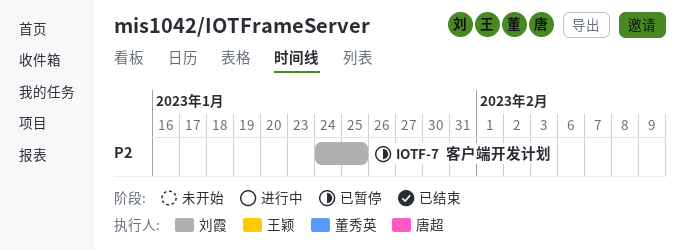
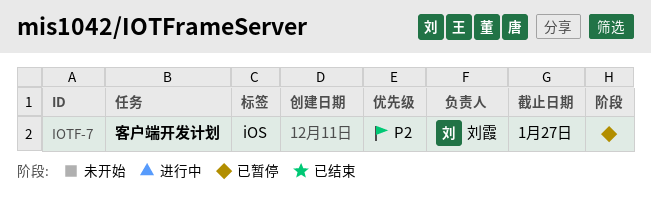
IOTF-7, due: Jan 25 -> Jan 27

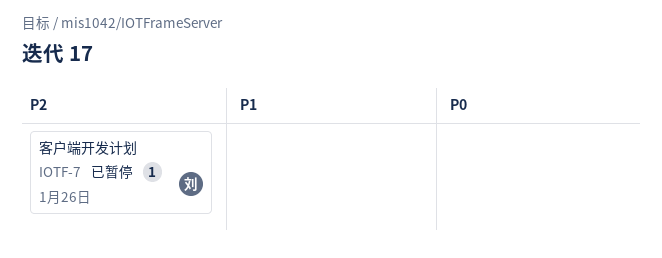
IOTF-7, due: Jan 27 -> Jan 26

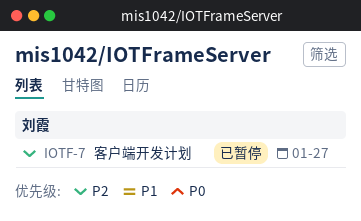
IOTF-7, due: Jan 26 -> Jan 27

